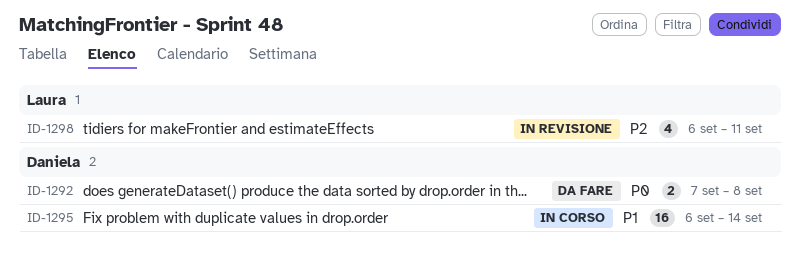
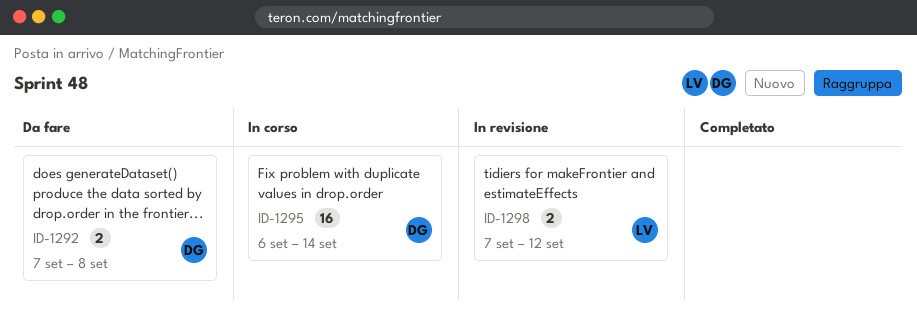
ID-1298, estimate: 4 -> 2
ID-1298, start: Sep 6 -> Sep 7
ID-1298, due: Sep 11 -> Sep 12

